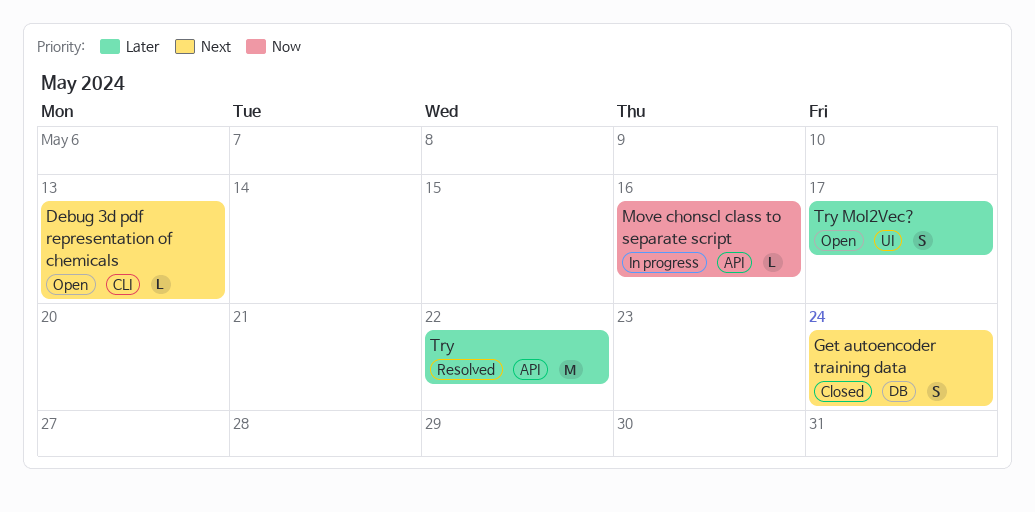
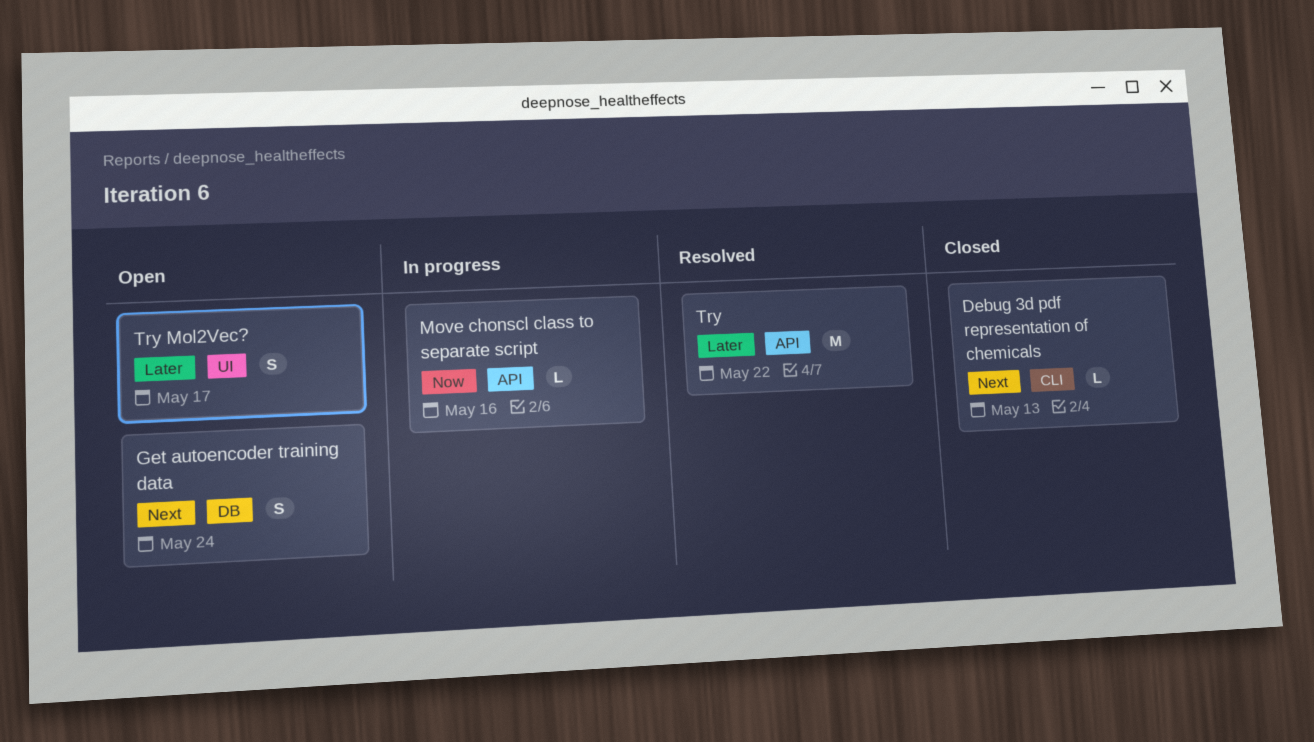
Debug 3d pdf representation of chemicals, status: Open -> Closed
Get autoencoder training data, status: Closed -> Open

